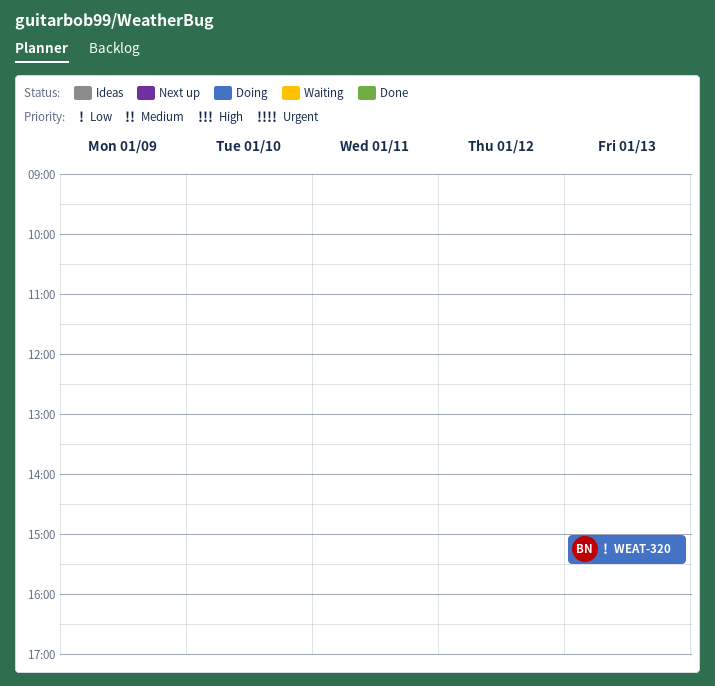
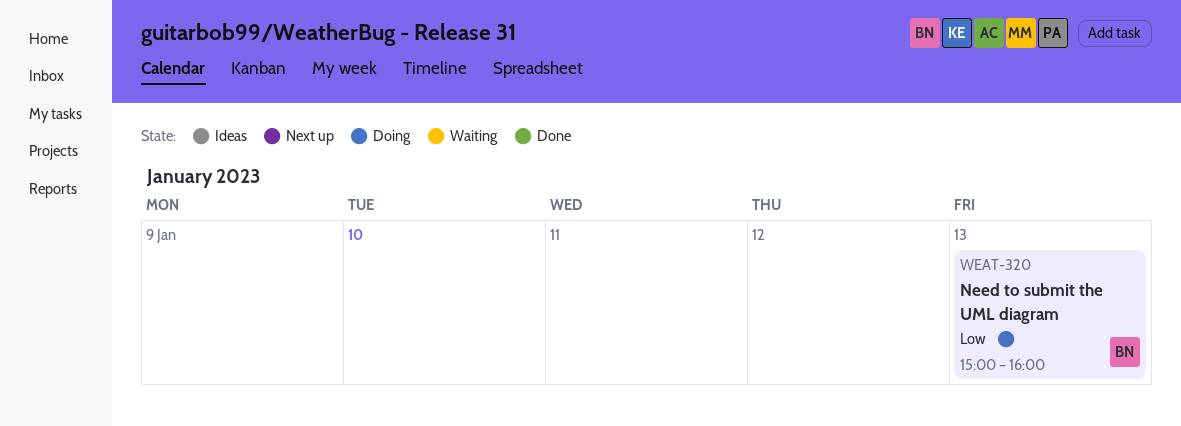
WEAT-320, ends: 15:30 -> 16:00

